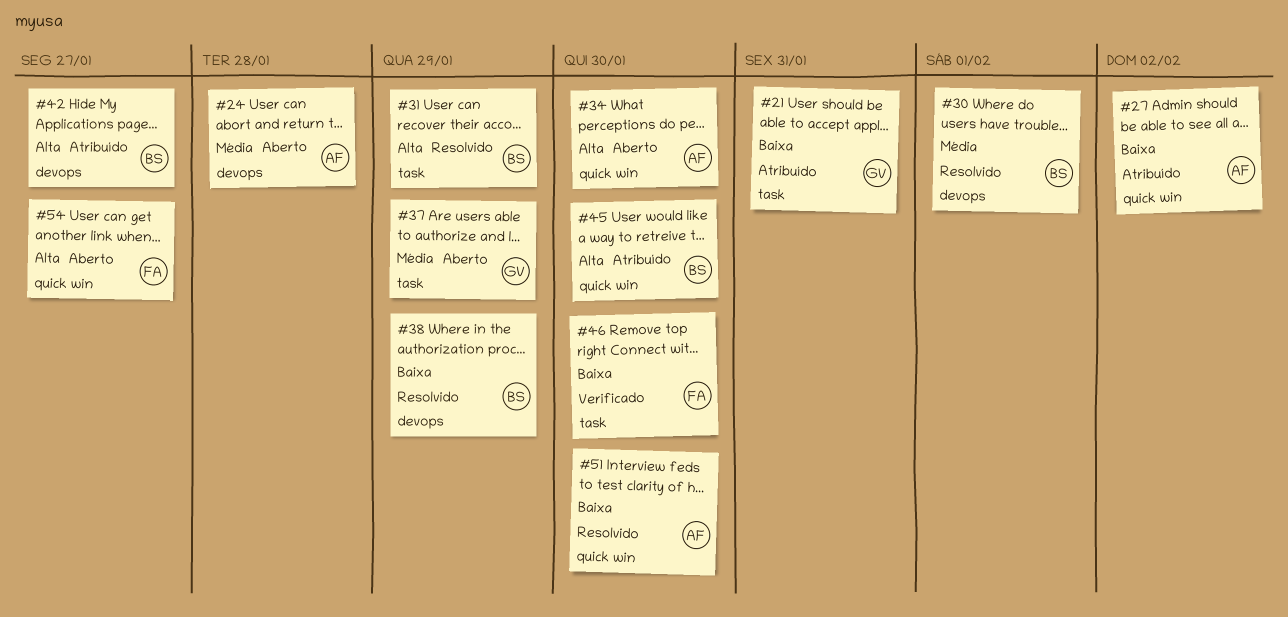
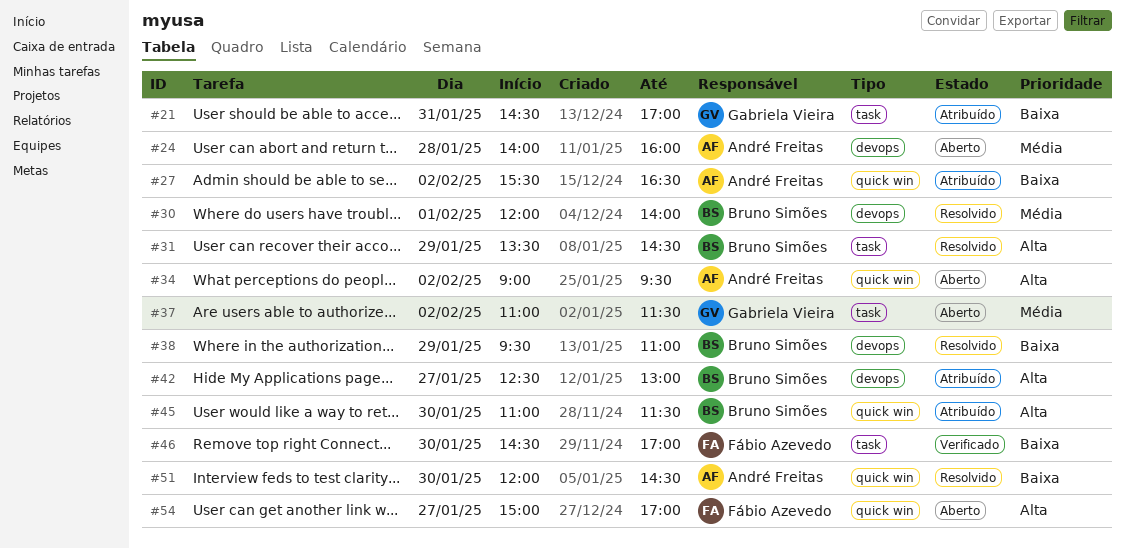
#34, day: Jan 30 -> Feb 2
#37, day: Jan 29 -> Feb 2

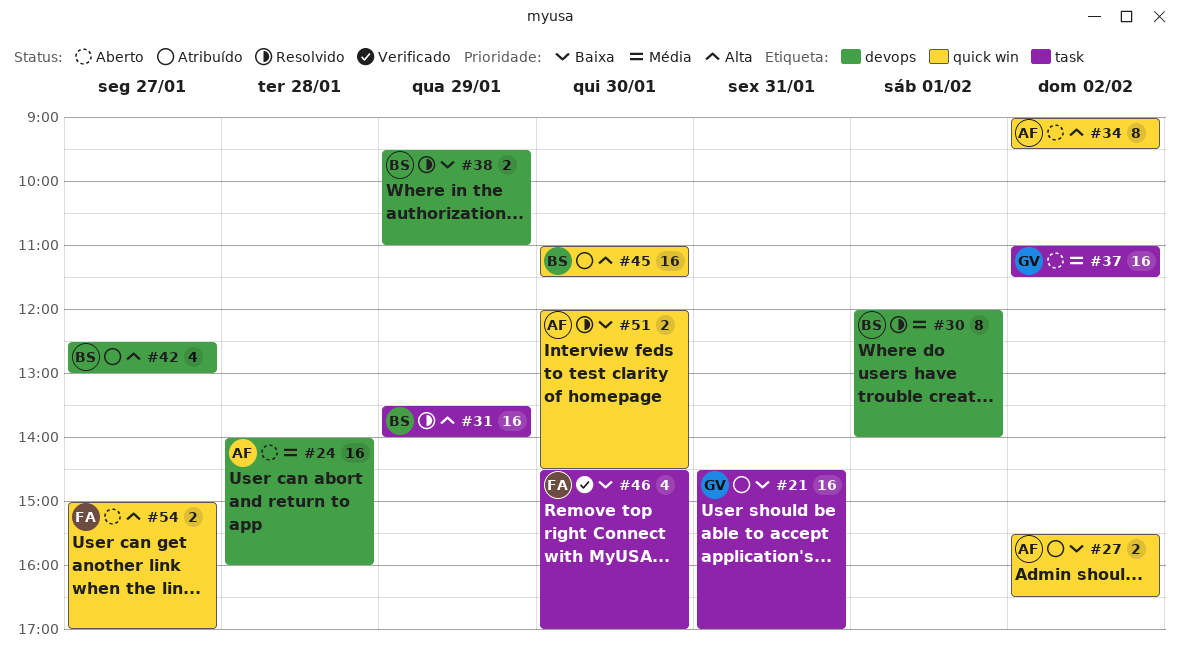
#31, ends: 14:30 -> 14:00

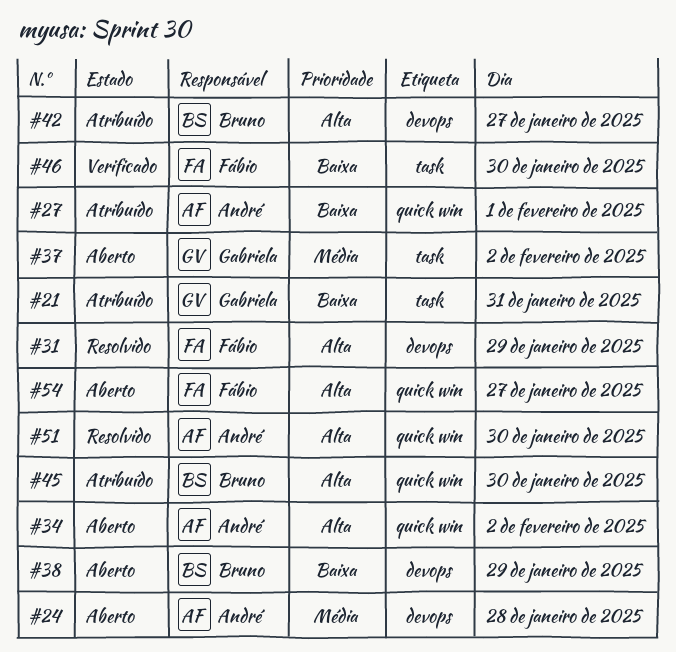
#27, day: Feb 2 -> Feb 1
#30: present -> none
#31, owner: Bruno -> Fábio
#31, label: task -> devops
#38, status: Resolvido -> Aberto
#51, priority: Baixa -> Alta

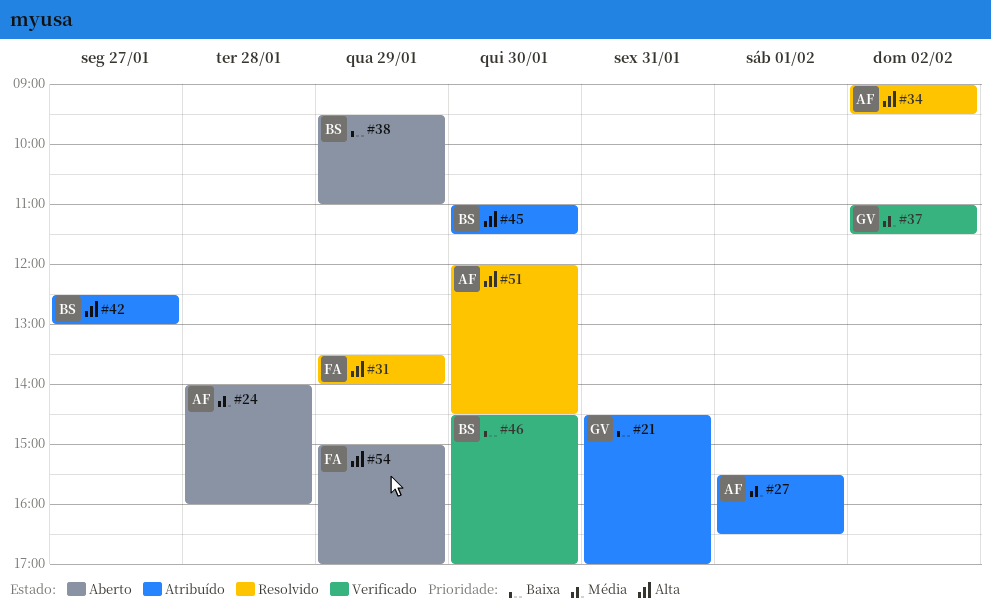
#27, priority: Baixa -> Média
#34, status: Aberto -> Resolvido
#37, status: Aberto -> Verificado
#46, owner: Fábio -> Bruno
#54, day: Jan 27 -> Jan 29

